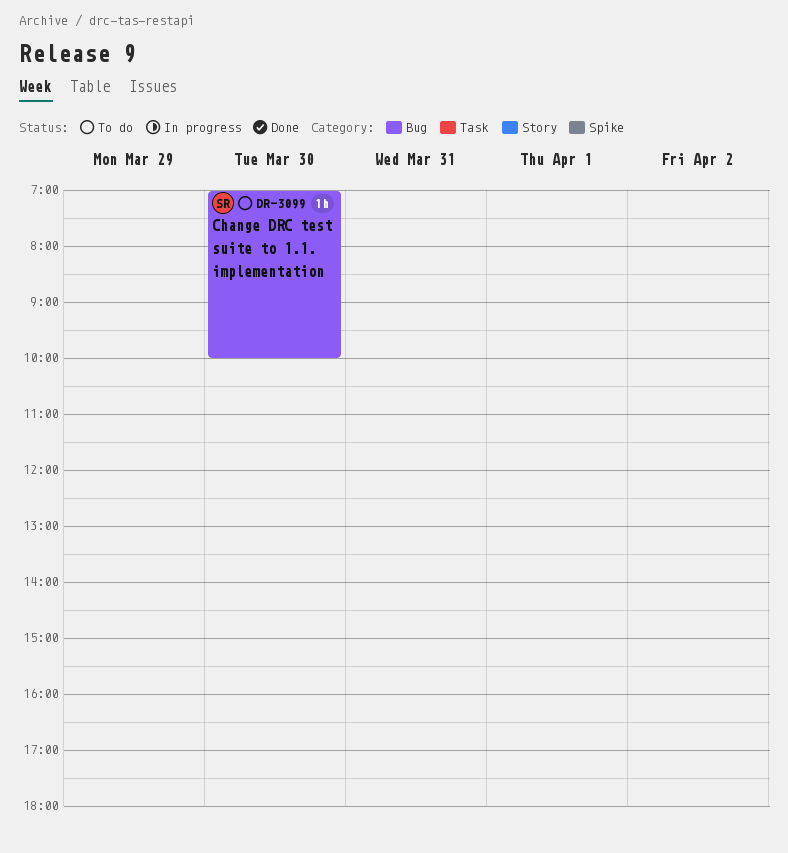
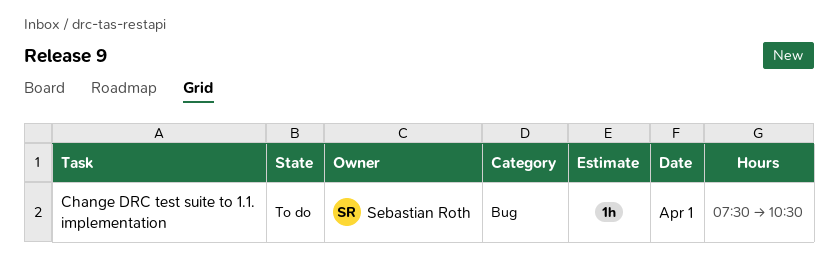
Change DRC test suite to 1.1. implementation, day: Mar 30 -> Apr 1
Change DRC test suite to 1.1. implementation, begins: 07:00 -> 07:30
Change DRC test suite to 1.1. implementation, ends: 10:00 -> 10:30

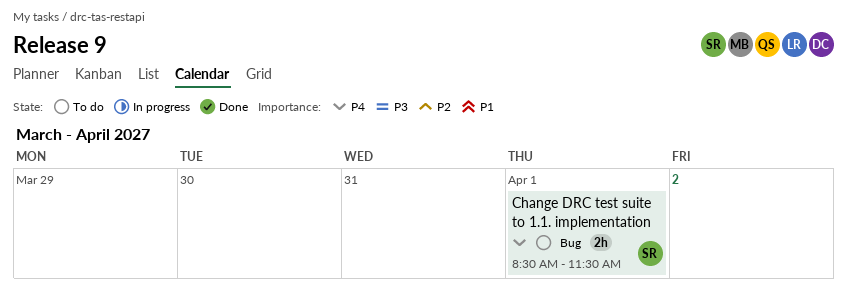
Change DRC test suite to 1.1. implementation, estimate: 1h -> 2h
Change DRC test suite to 1.1. implementation, begins: 07:30 -> 08:30
Change DRC test suite to 1.1. implementation, ends: 10:30 -> 11:30

